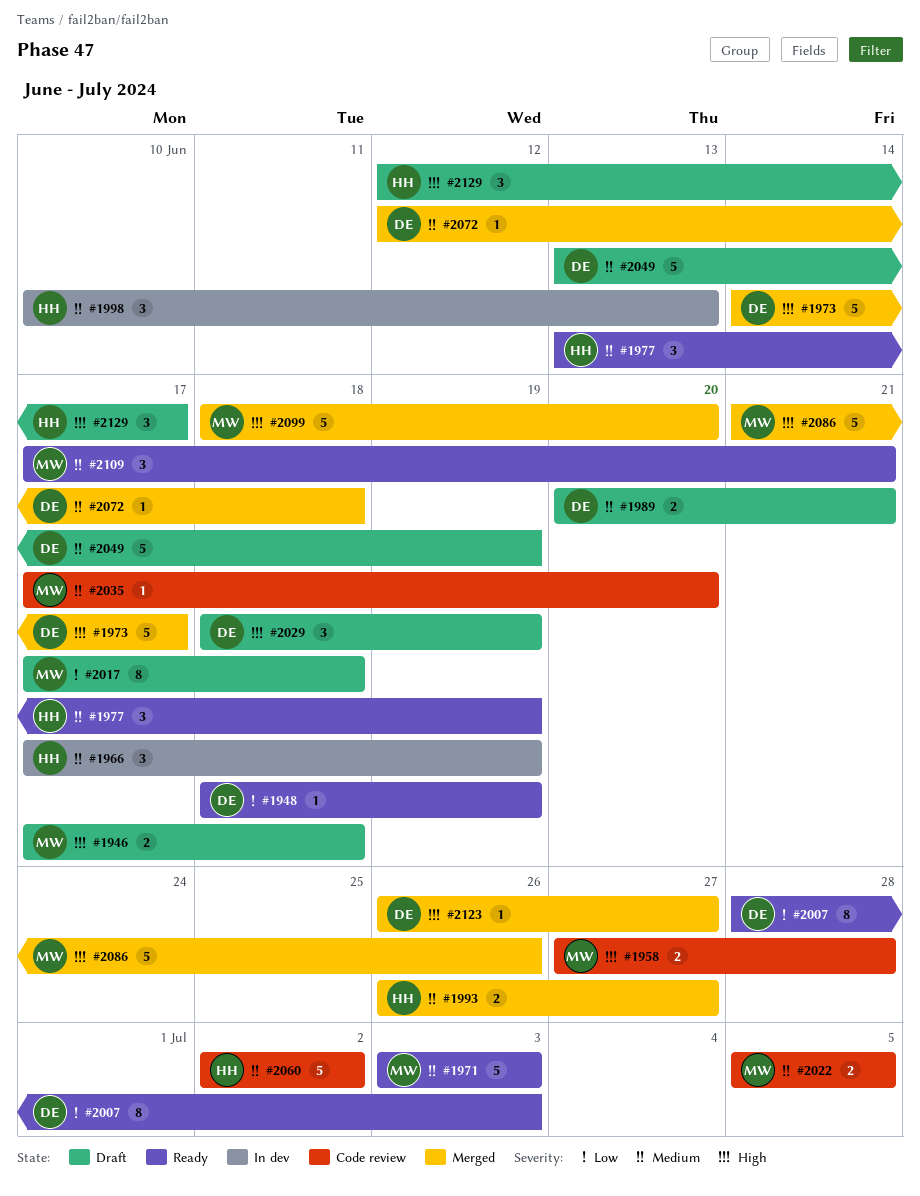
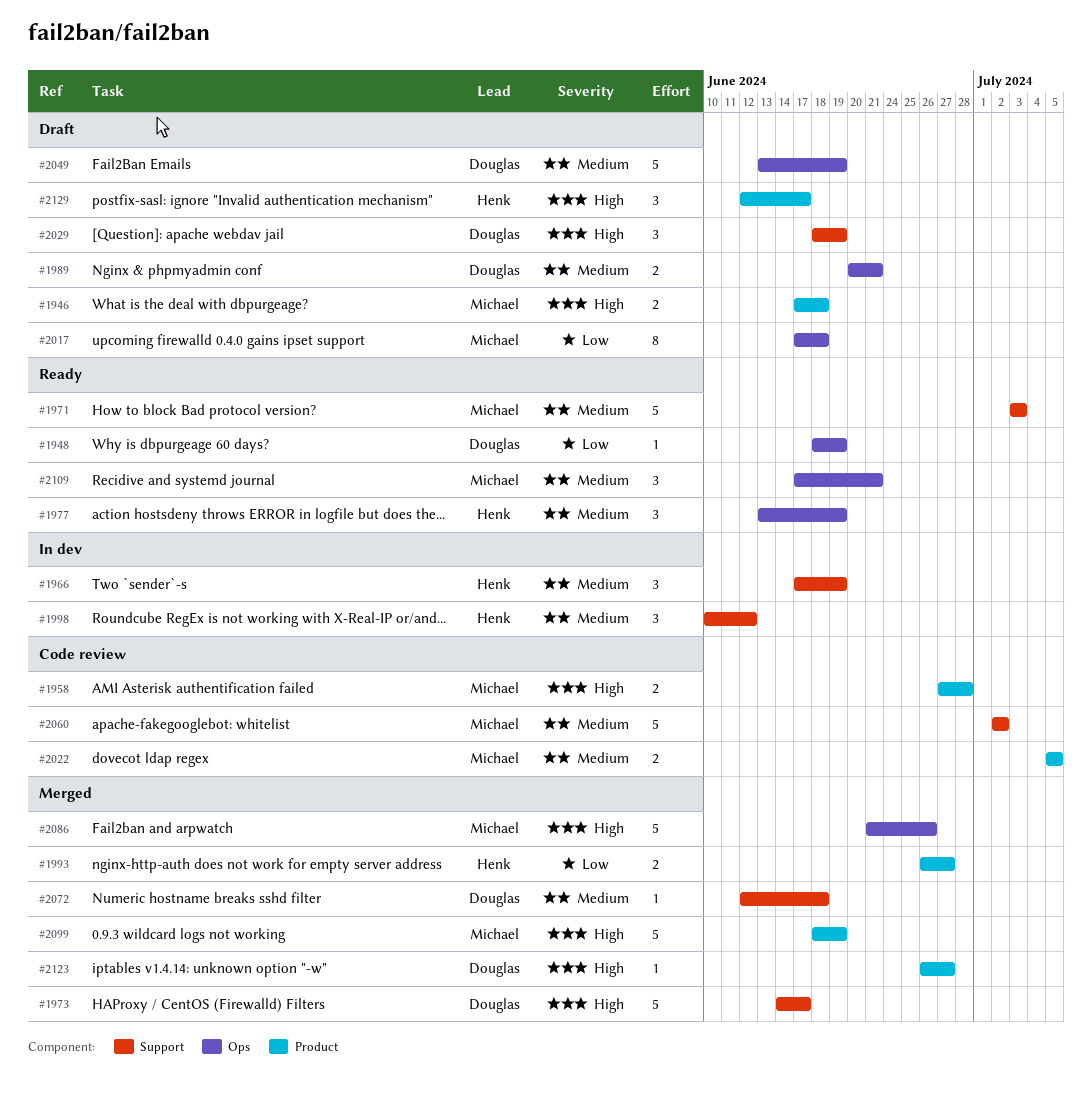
#1993, priority: Medium -> Low
#1998, due: Jun 13 -> Jun 12
#2007: present -> none
#2035: present -> none
#2060, owner: Henk -> Michael
#2099, due: Jun 20 -> Jun 19

